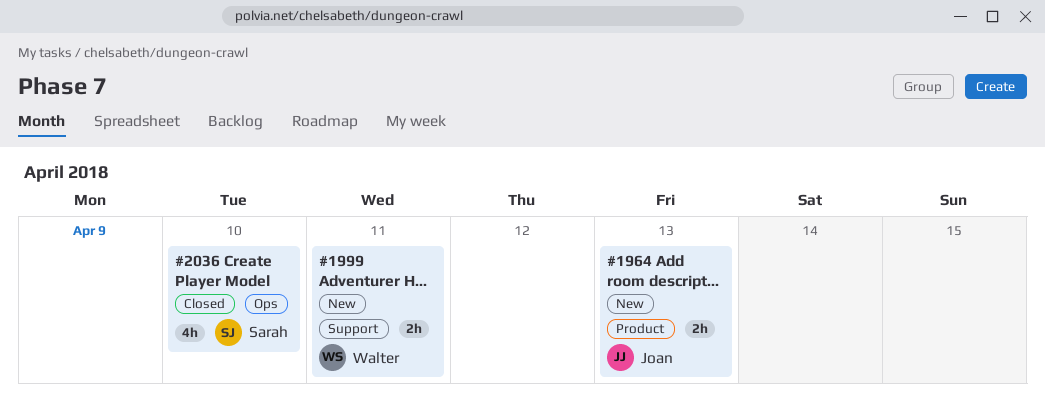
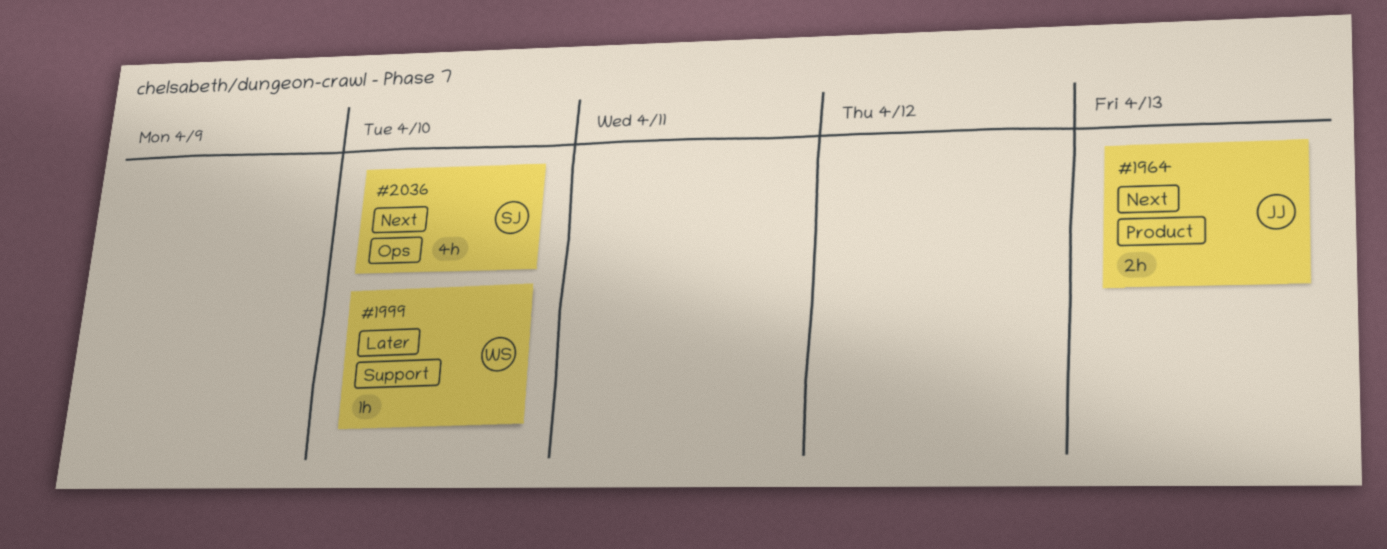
#1999, estimate: 2h -> 1h
#1999, due: Apr 11 -> Apr 10

